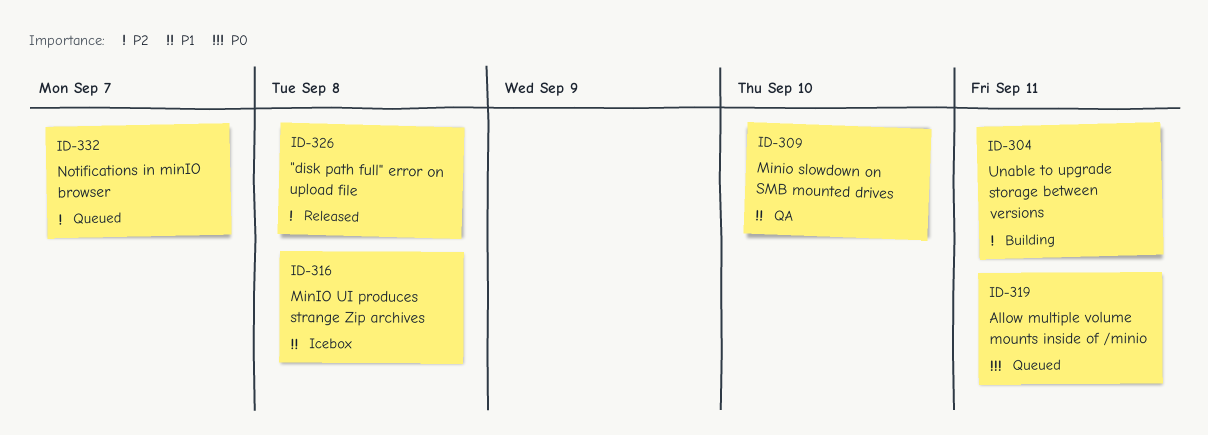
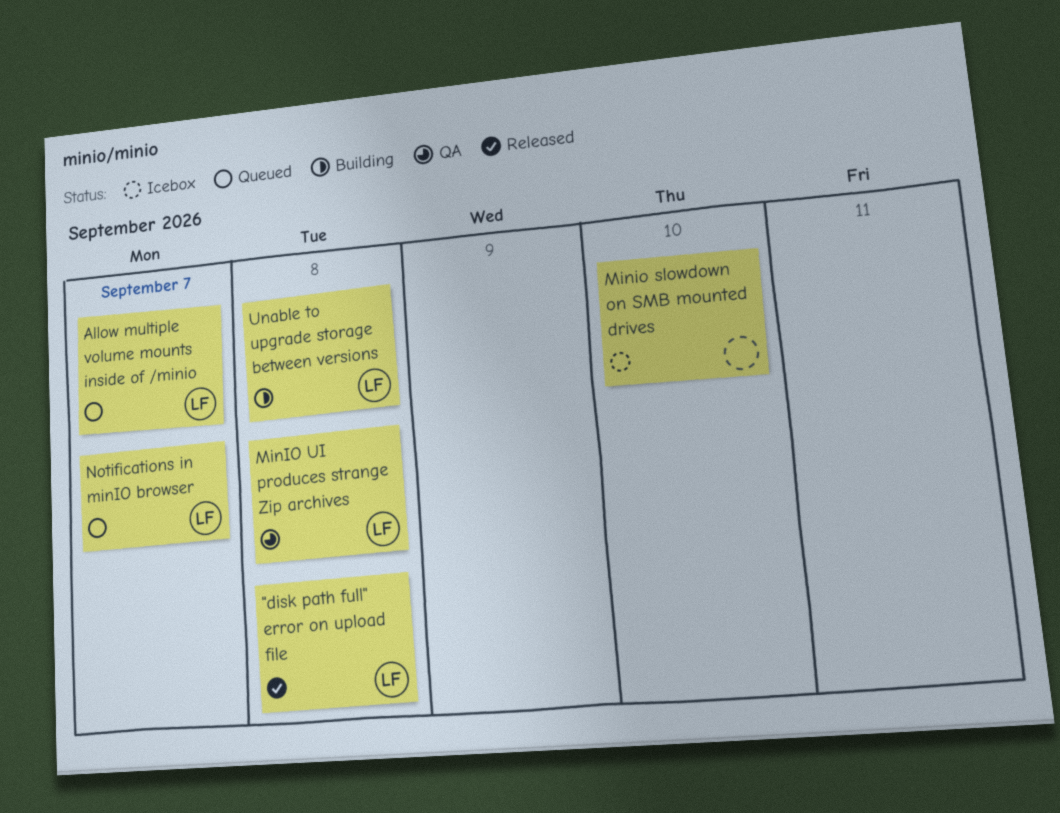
Allow multiple volume mounts inside of /minio, due: Sep 11 -> Sep 7
Minio slowdown on SMB mounted drives, status: QA -> Icebox
MinIO UI produces strange Zip archives, status: Icebox -> QA
Unable to upgrade storage between versions, due: Sep 11 -> Sep 8

